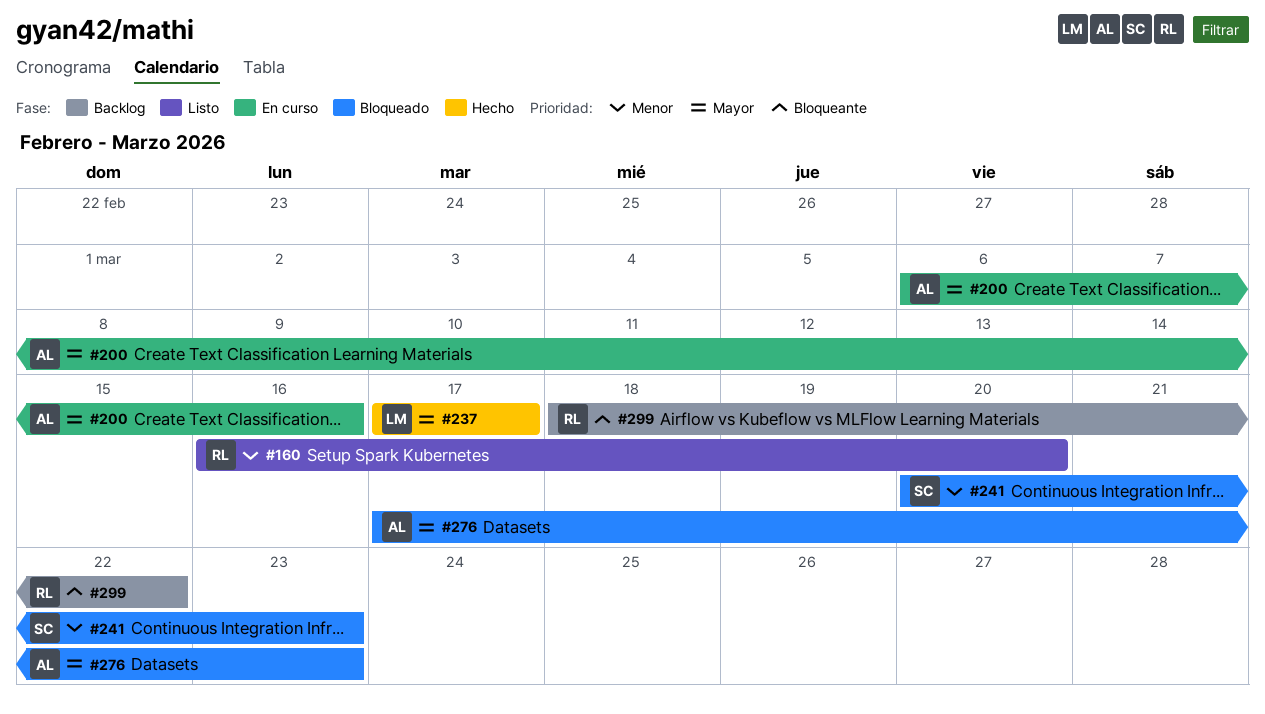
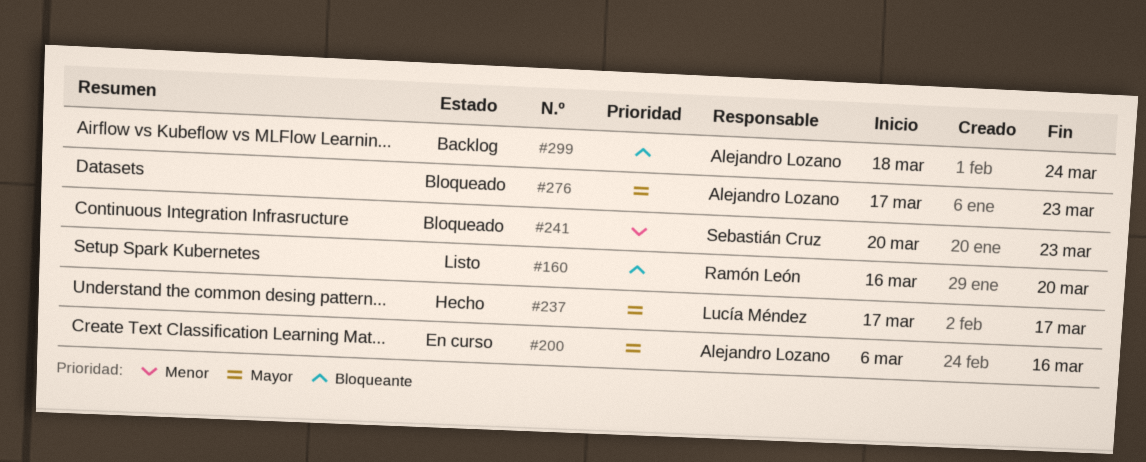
#160, priority: Menor -> Bloqueante
#299, owner: Ramón León -> Alejandro Lozano
#299, due: Mar 22 -> Mar 24

